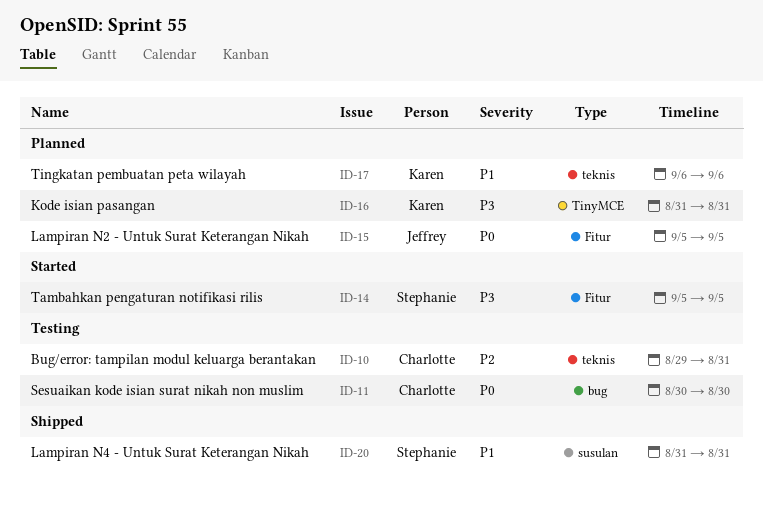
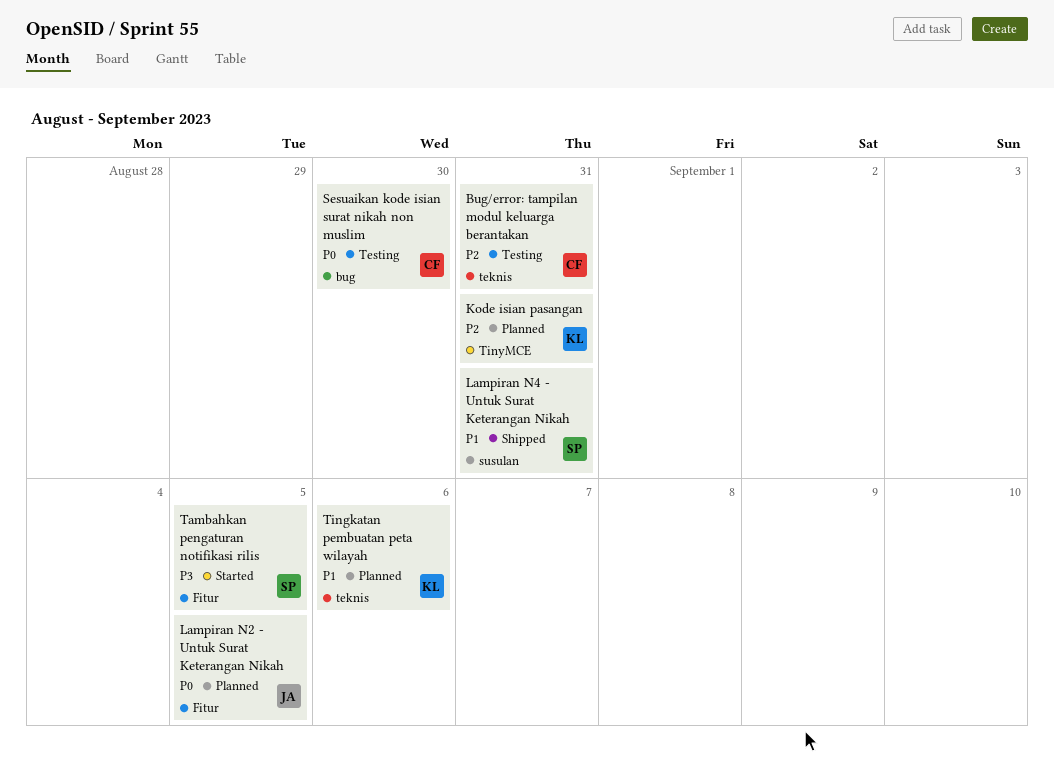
Kode isian pasangan, priority: P3 -> P2

